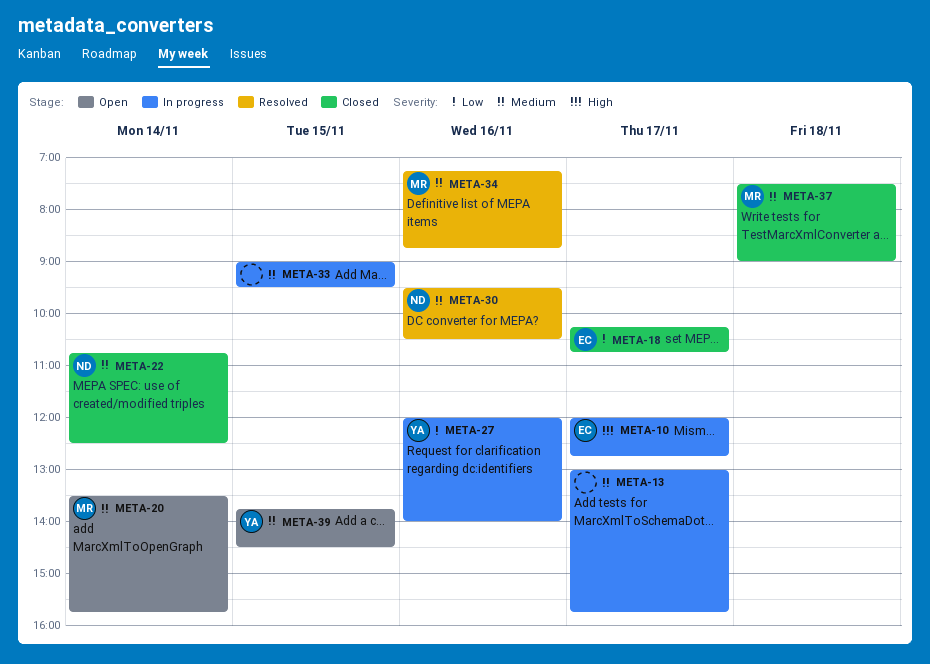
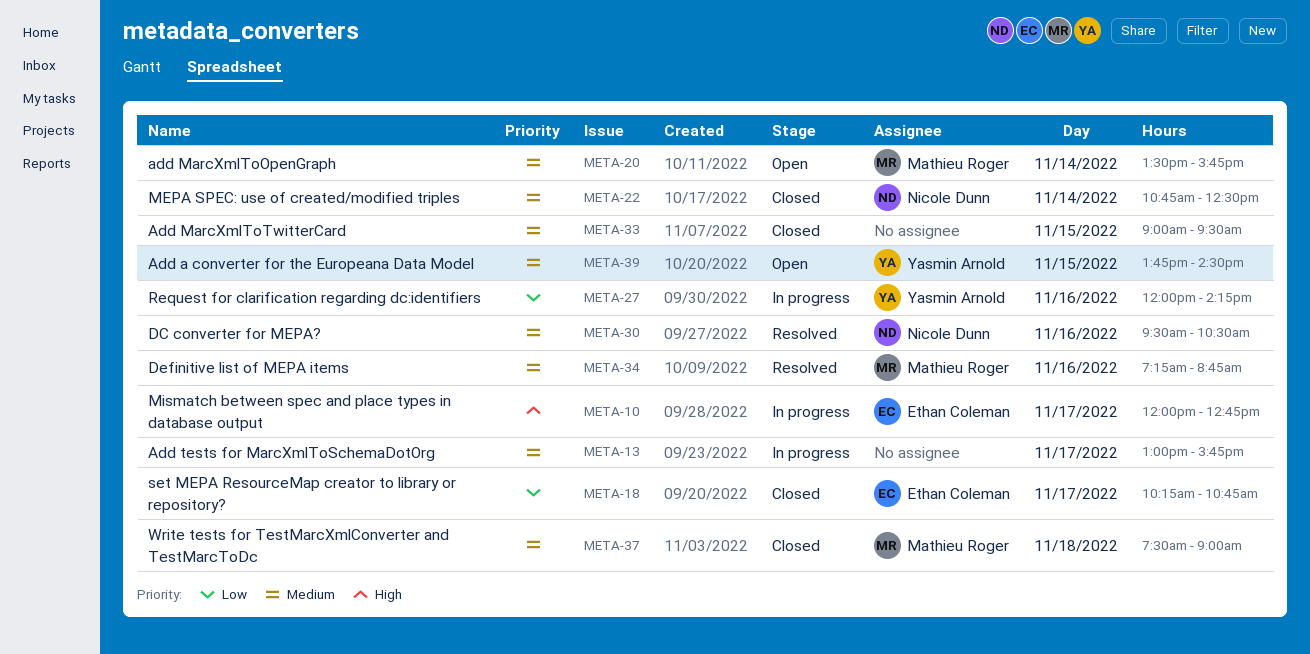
META-27, ends: 14:00 -> 14:15
META-33, status: In progress -> Closed

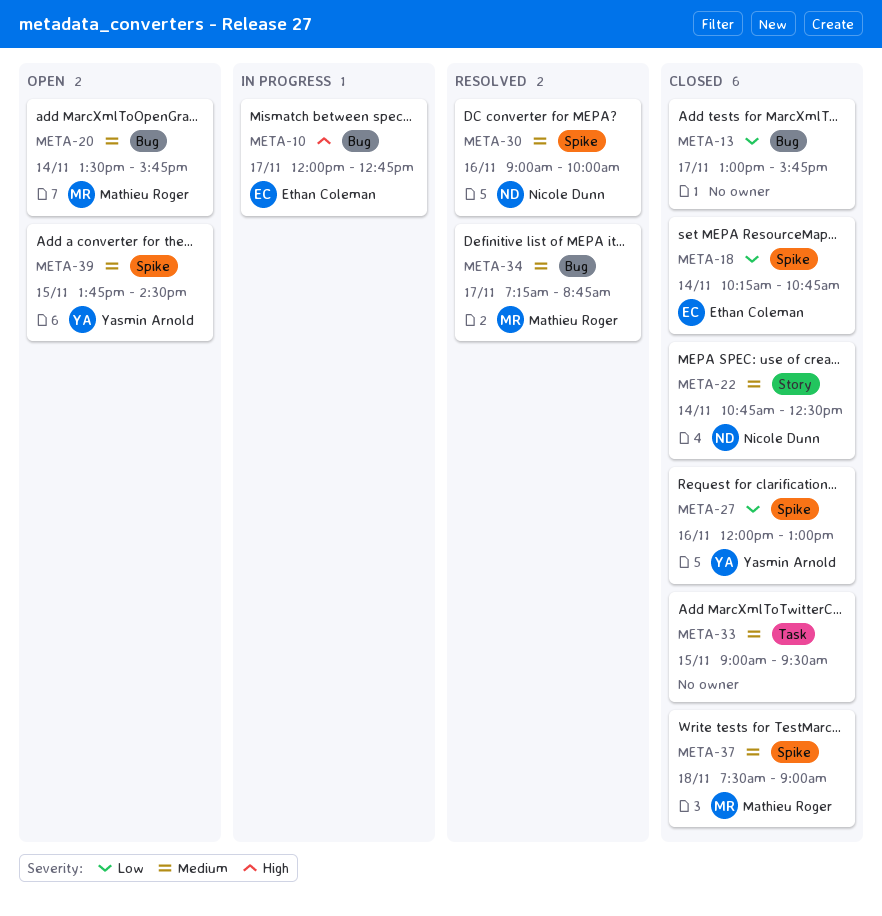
META-13, status: In progress -> Closed
META-13, priority: Medium -> Low
META-18, day: Nov 17 -> Nov 14
META-27, status: In progress -> Closed
META-27, ends: 14:15 -> 13:00
META-30, begins: 09:30 -> 09:00
META-30, ends: 10:30 -> 10:00
META-34, day: Nov 16 -> Nov 17

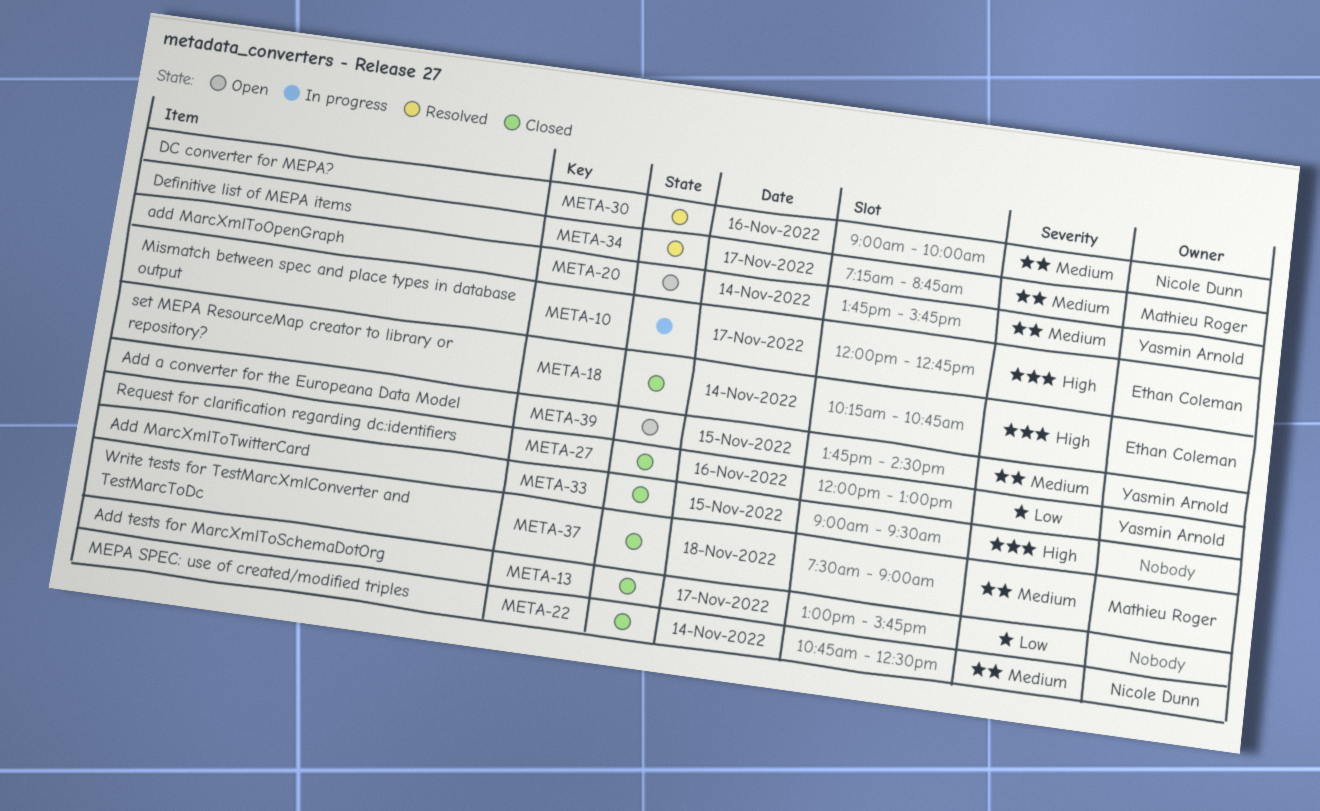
META-18, priority: Low -> High
META-20, owner: Mathieu Roger -> Yasmin Arnold
META-20, begins: 13:30 -> 13:45
META-33, priority: Medium -> High

